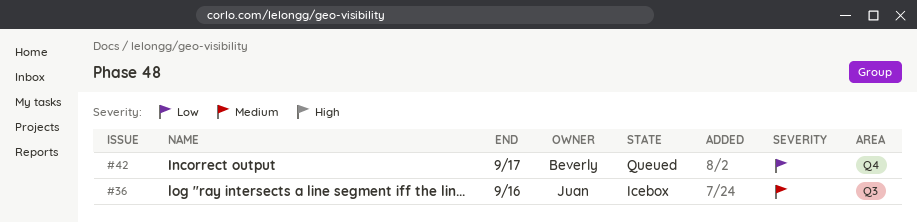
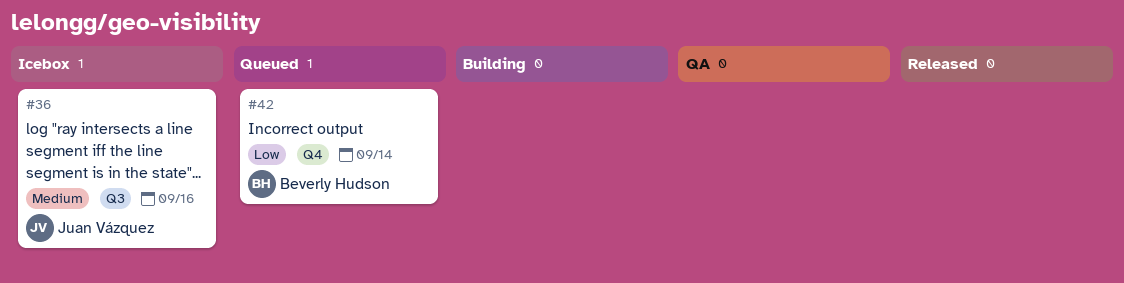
#42, due: Sep 17 -> Sep 14

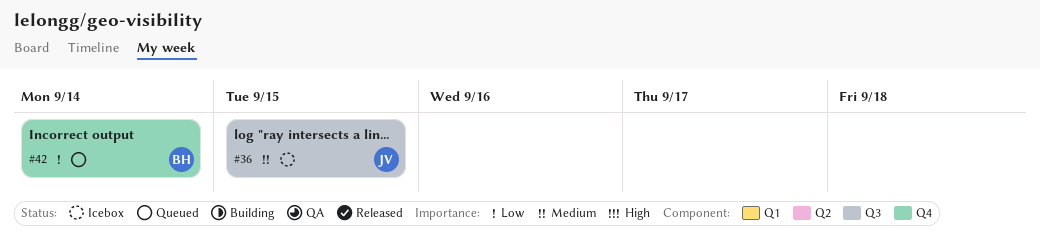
#36, due: Sep 16 -> Sep 15

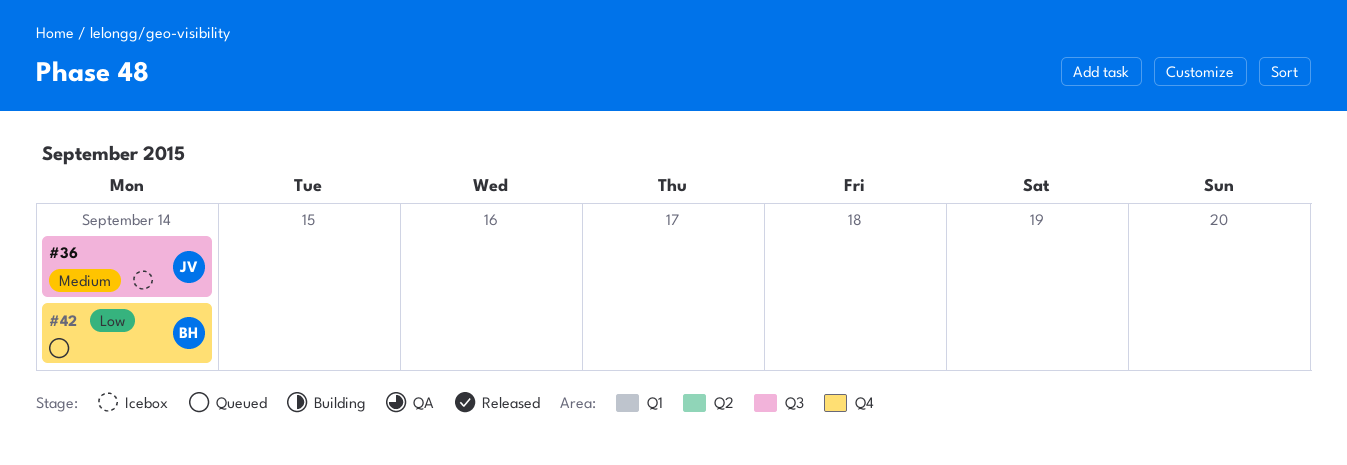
#36, due: Sep 15 -> Sep 14

